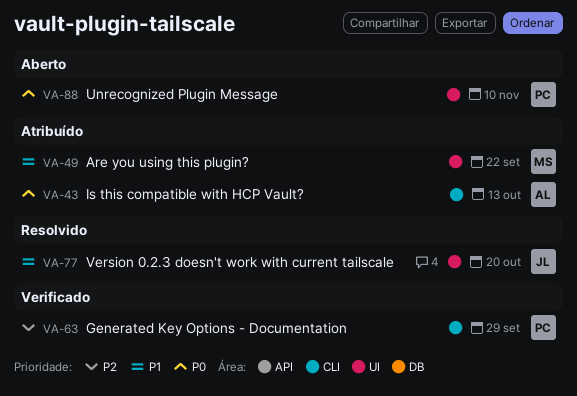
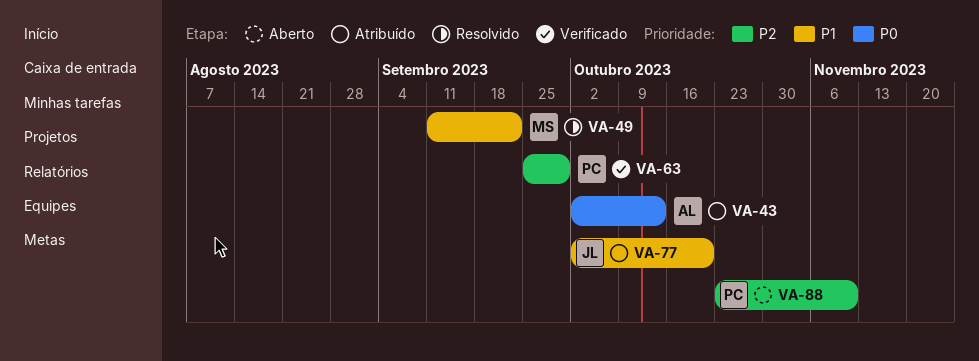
VA-49, status: Atribuído -> Resolvido
VA-77, status: Resolvido -> Atribuído
VA-88, priority: P0 -> P2

